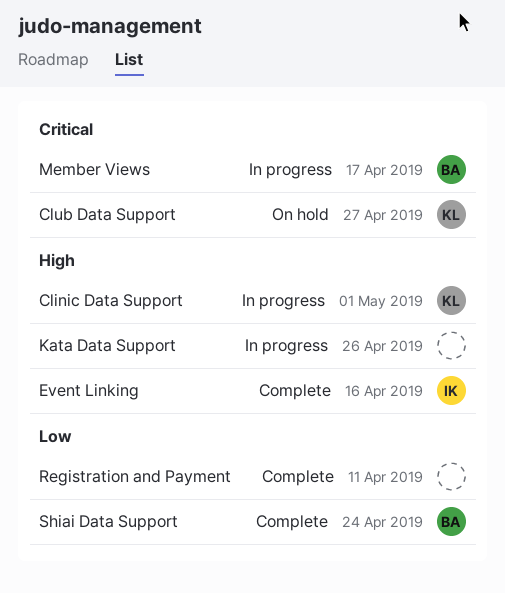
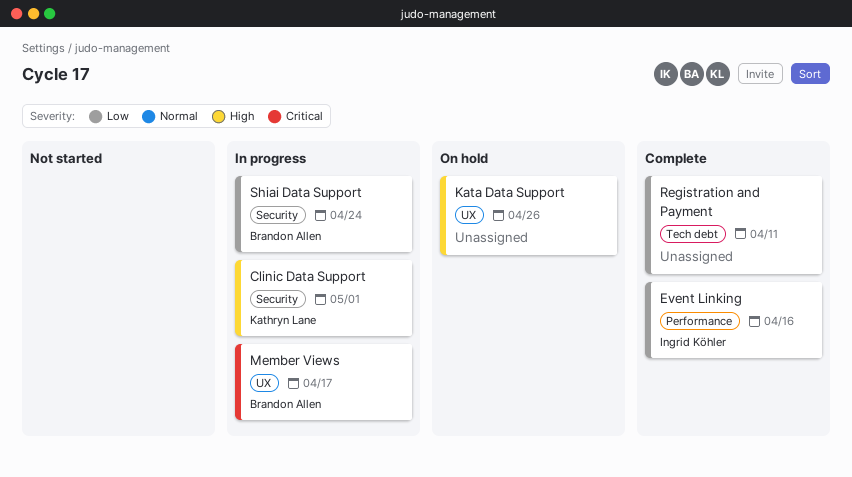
Club Data Support: present -> none
Event Linking, priority: High -> Low
Kata Data Support, status: In progress -> On hold
Shiai Data Support, status: Complete -> In progress

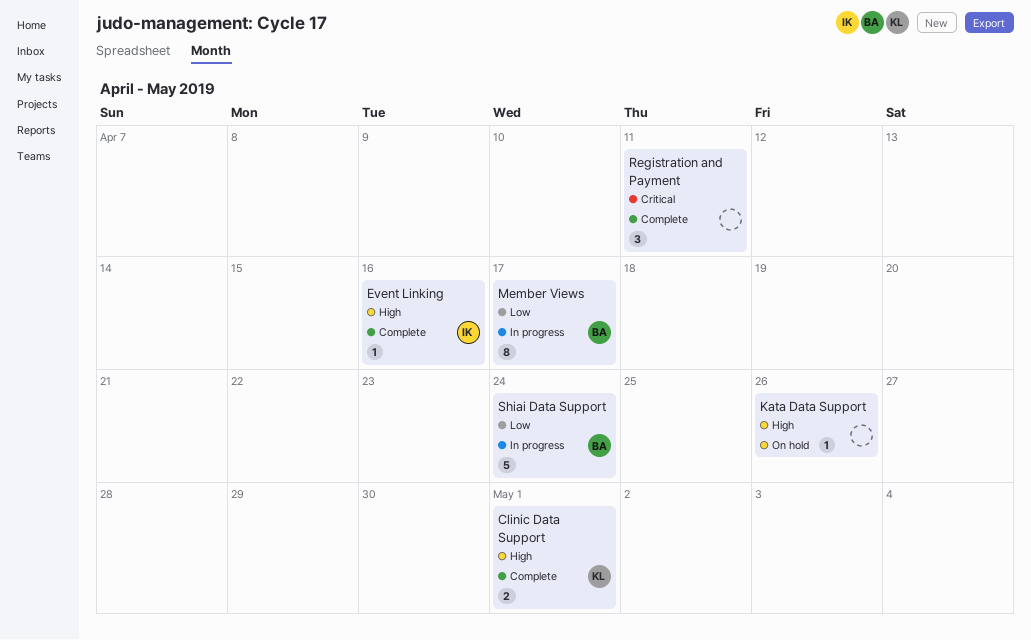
Clinic Data Support, status: In progress -> Complete
Event Linking, priority: Low -> High
Member Views, priority: Critical -> Low
Registration and Payment, priority: Low -> Critical

